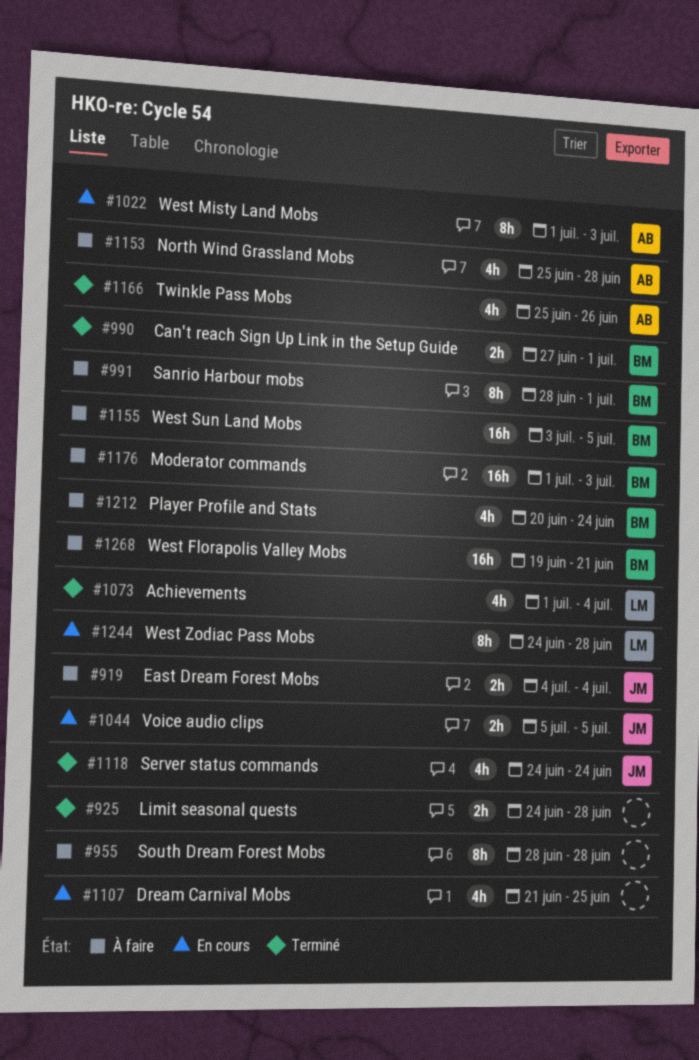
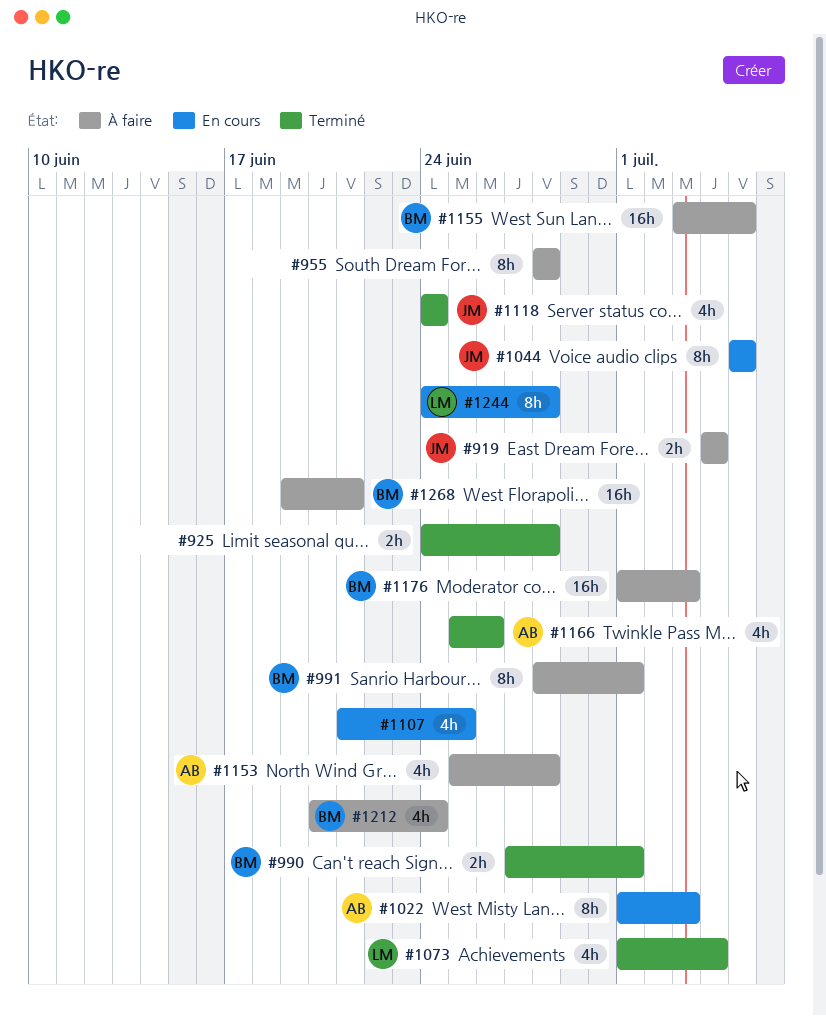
#1044, estimate: 2h -> 8h

